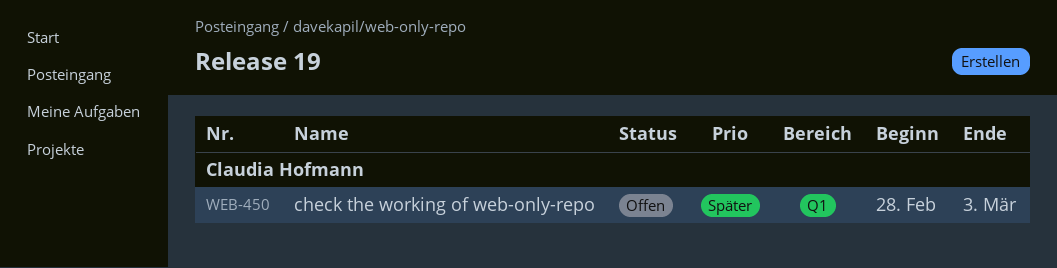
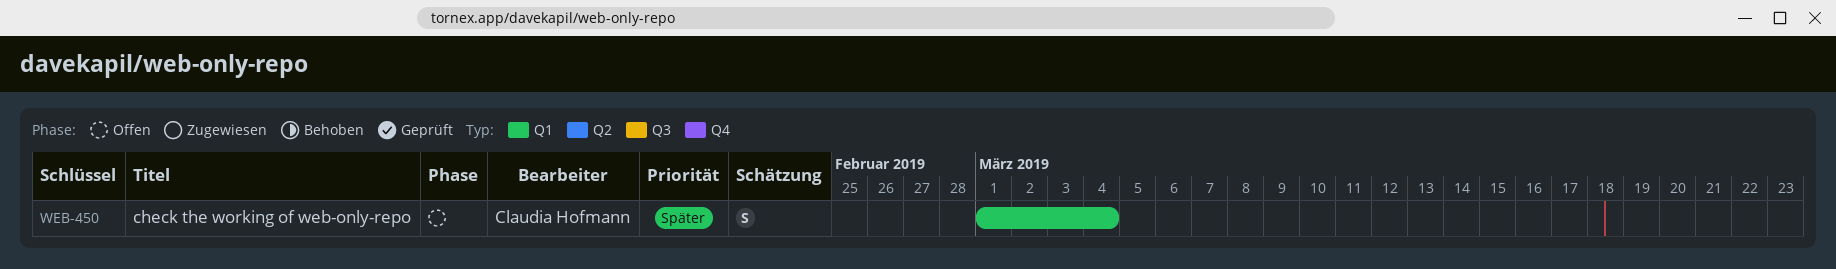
WEB-450, start: Feb 28 -> Mar 1
WEB-450, due: Mar 3 -> Mar 4

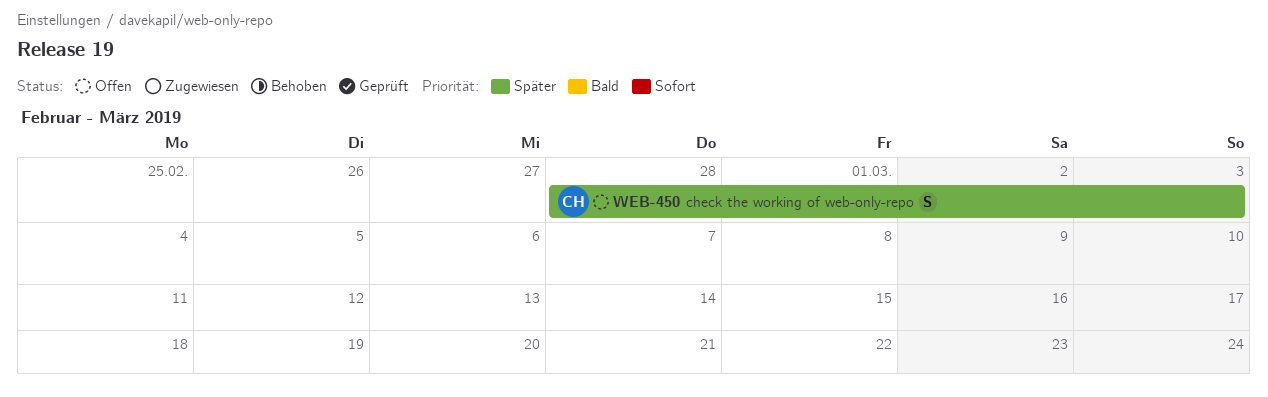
WEB-450, start: Mar 1 -> Feb 28
WEB-450, due: Mar 4 -> Mar 3

